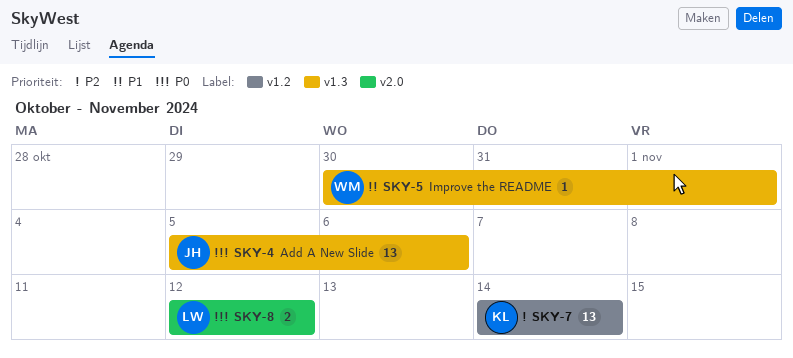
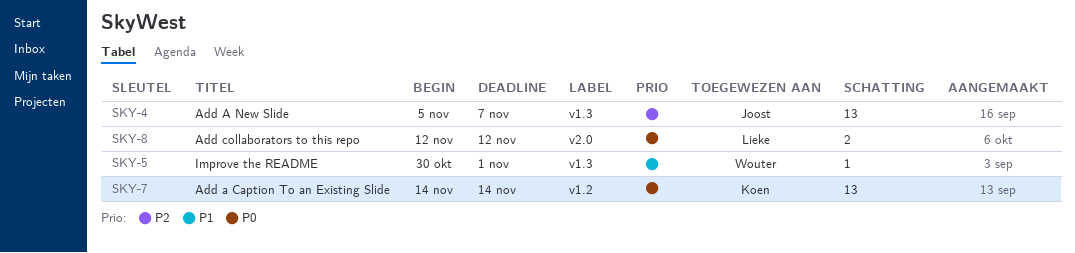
SKY-4, priority: P0 -> P2
SKY-4, due: Nov 6 -> Nov 7
SKY-7, priority: P2 -> P0

